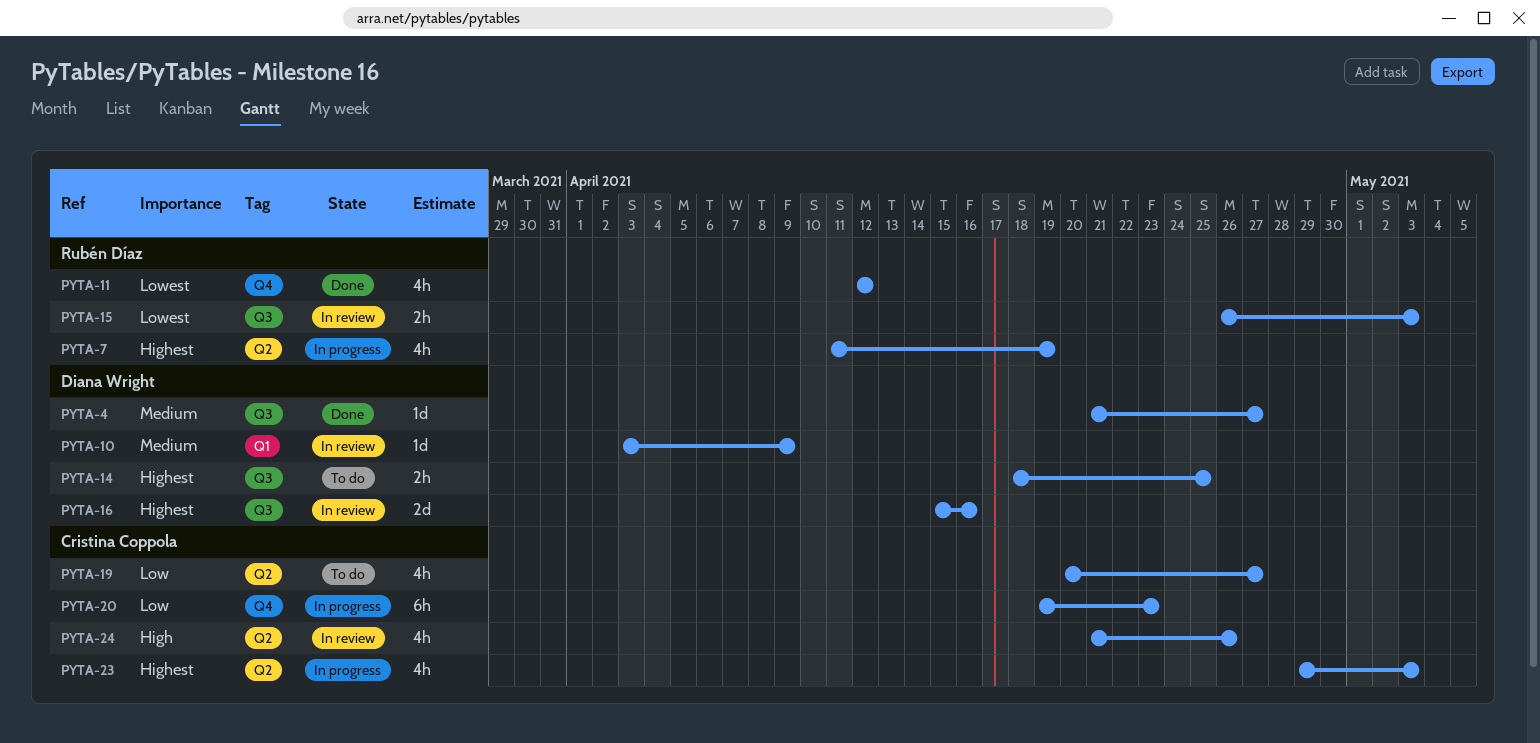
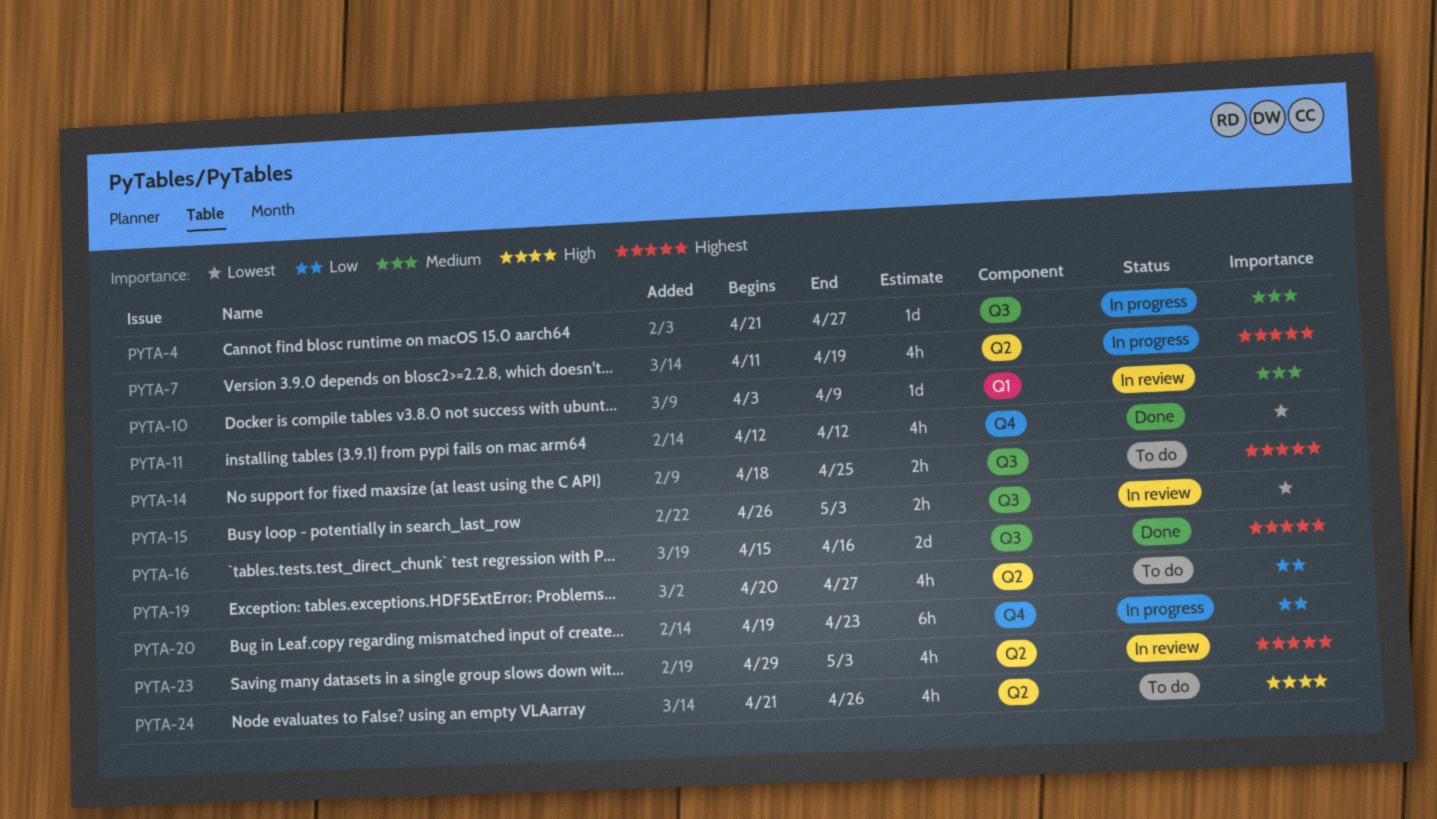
PYTA-4, status: Done -> In progress
PYTA-16, status: In review -> Done
PYTA-23, status: In progress -> In review
PYTA-24, status: In review -> To do

